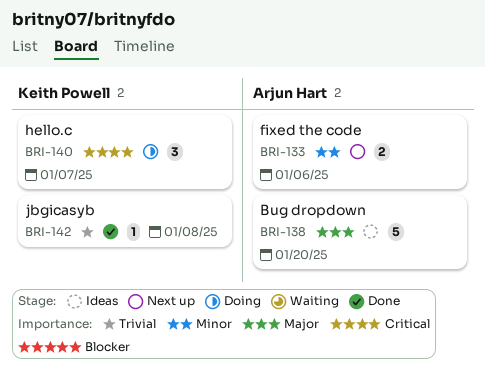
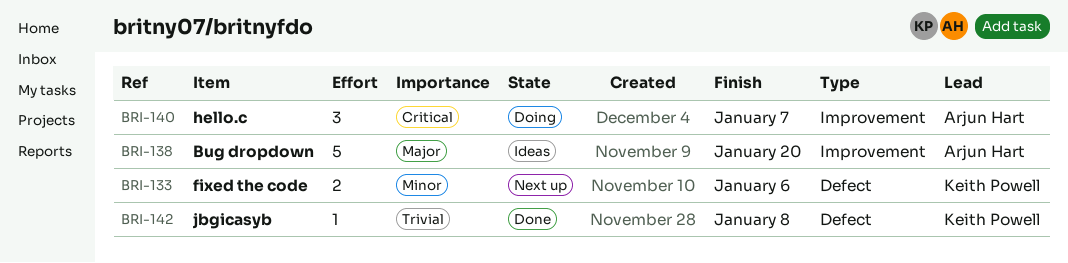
BRI-133, owner: Arjun Hart -> Keith Powell
BRI-140, owner: Keith Powell -> Arjun Hart

